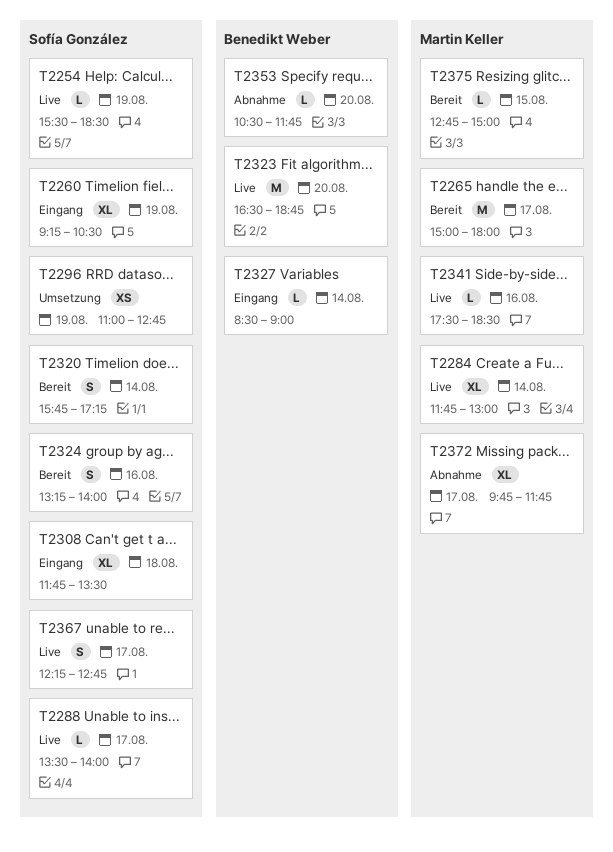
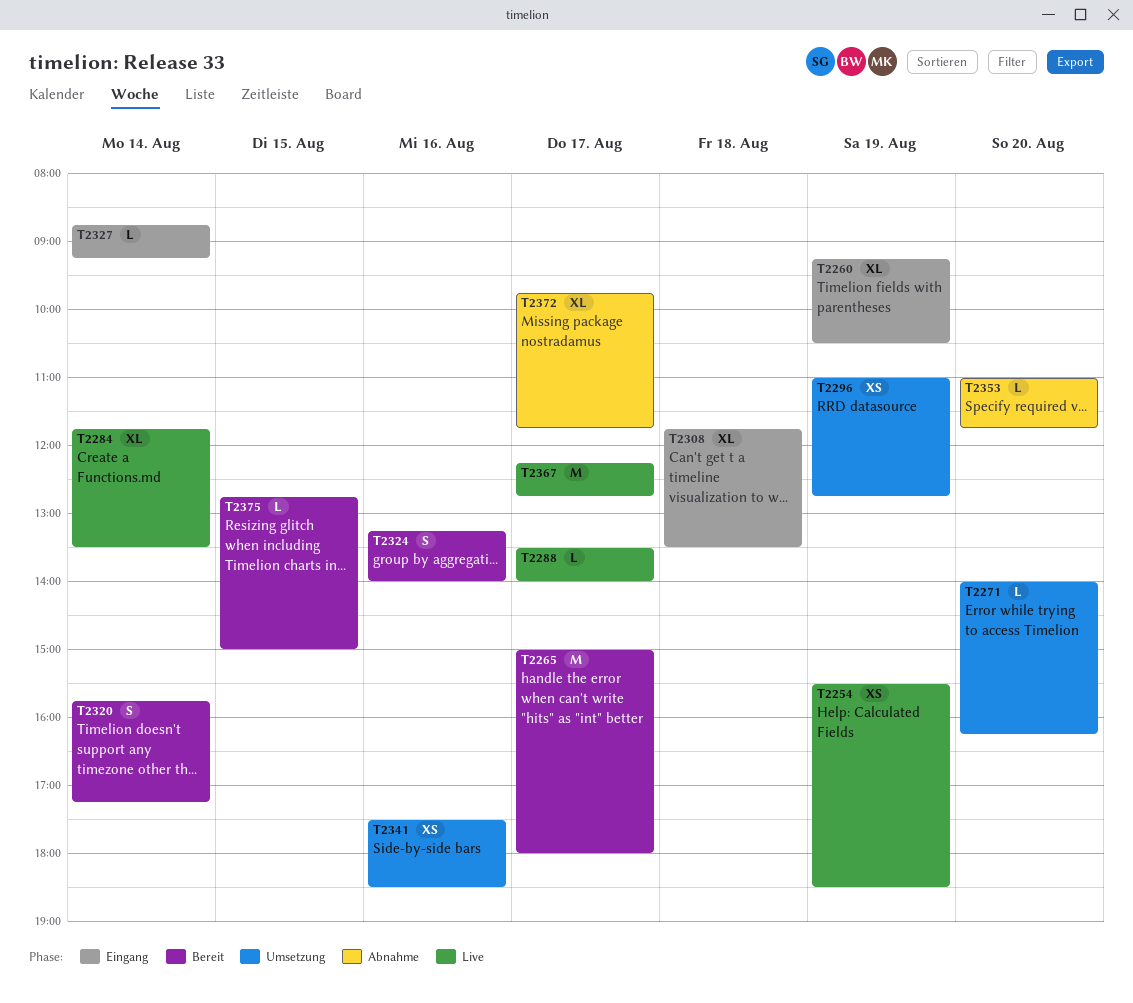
T2254, estimate: L -> XS
T2271: none -> present
T2284, ends: 13:00 -> 13:30
T2323: present -> none
T2327, begins: 08:30 -> 08:45
T2327, ends: 09:00 -> 09:15
T2341, status: Live -> Umsetzung
T2341, estimate: L -> XS
T2353, begins: 10:30 -> 11:00
T2367, estimate: S -> M

